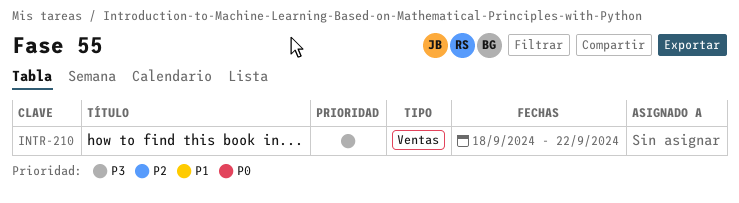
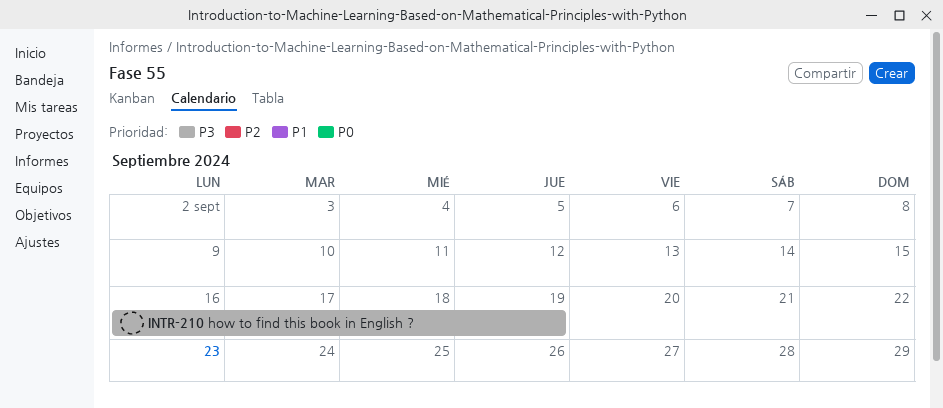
INTR-210, start: Sep 18 -> Sep 16
INTR-210, due: Sep 22 -> Sep 19

